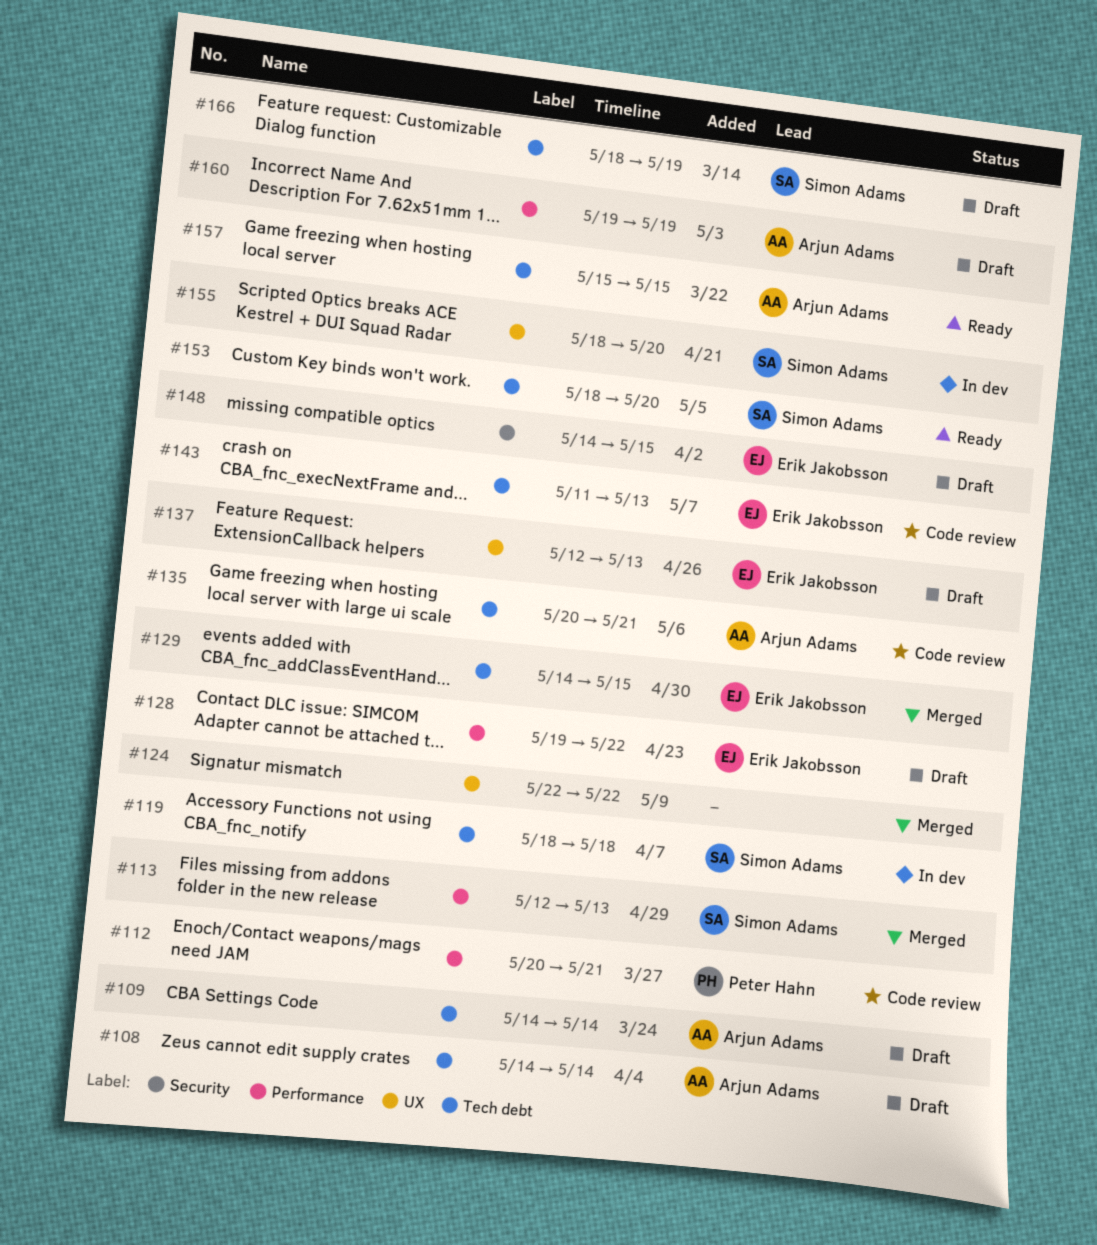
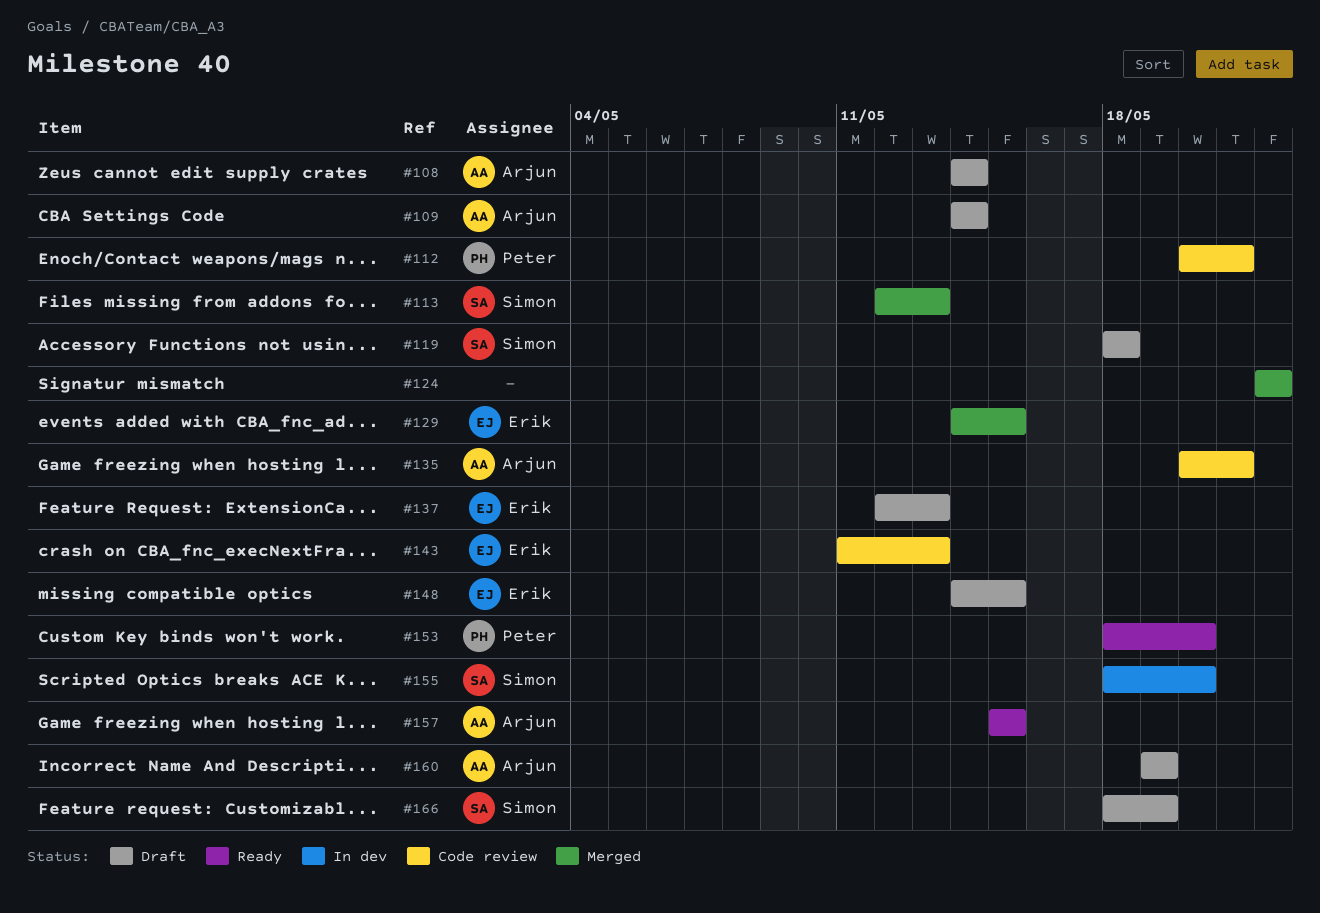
#119, status: In dev -> Draft
#128: present -> none
#153, owner: Simon Adams -> Peter Hahn

